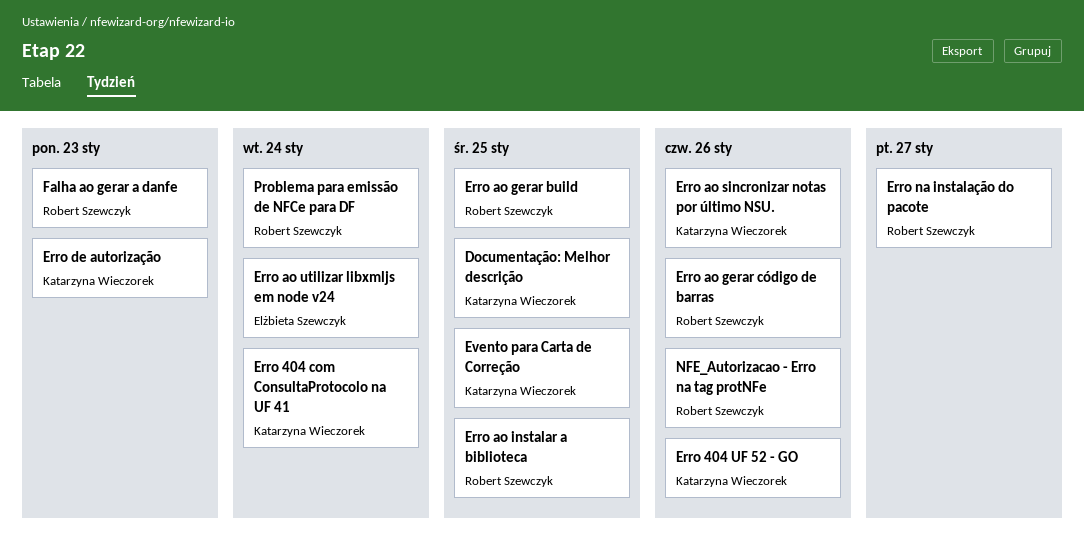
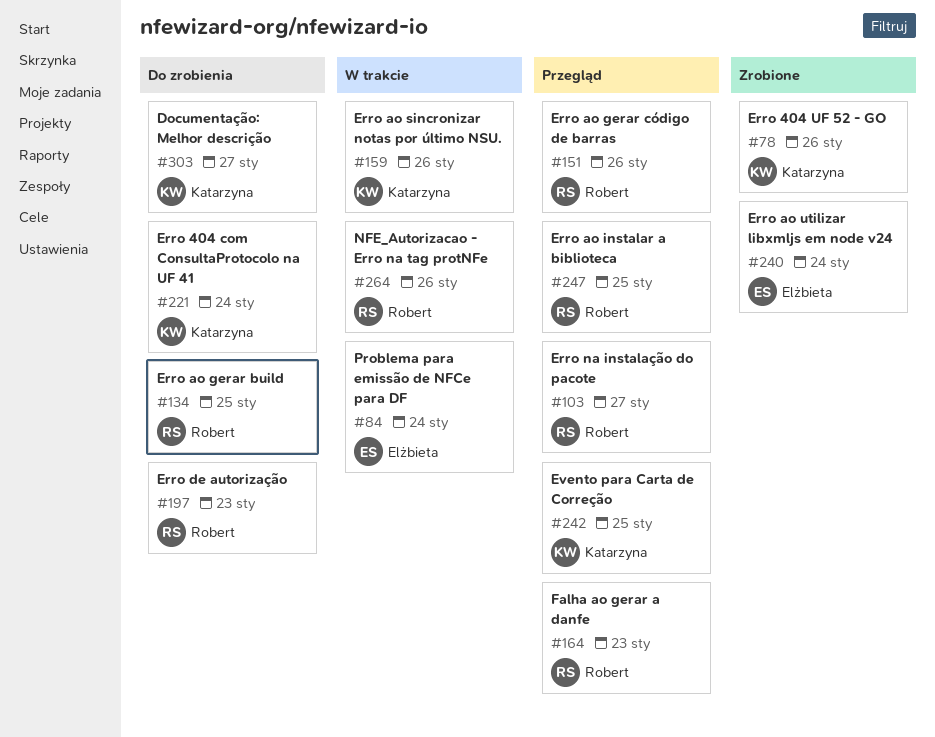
Documentação: Melhor descrição, due: Jan 25 -> Jan 27
Erro de autorização, owner: Katarzyna Wieczorek -> Robert Szewczyk
Problema para emissão de NFCe para DF, owner: Robert Szewczyk -> Elżbieta Szewczyk

